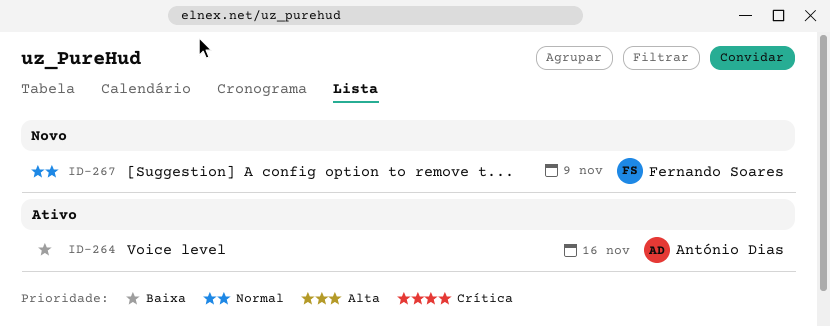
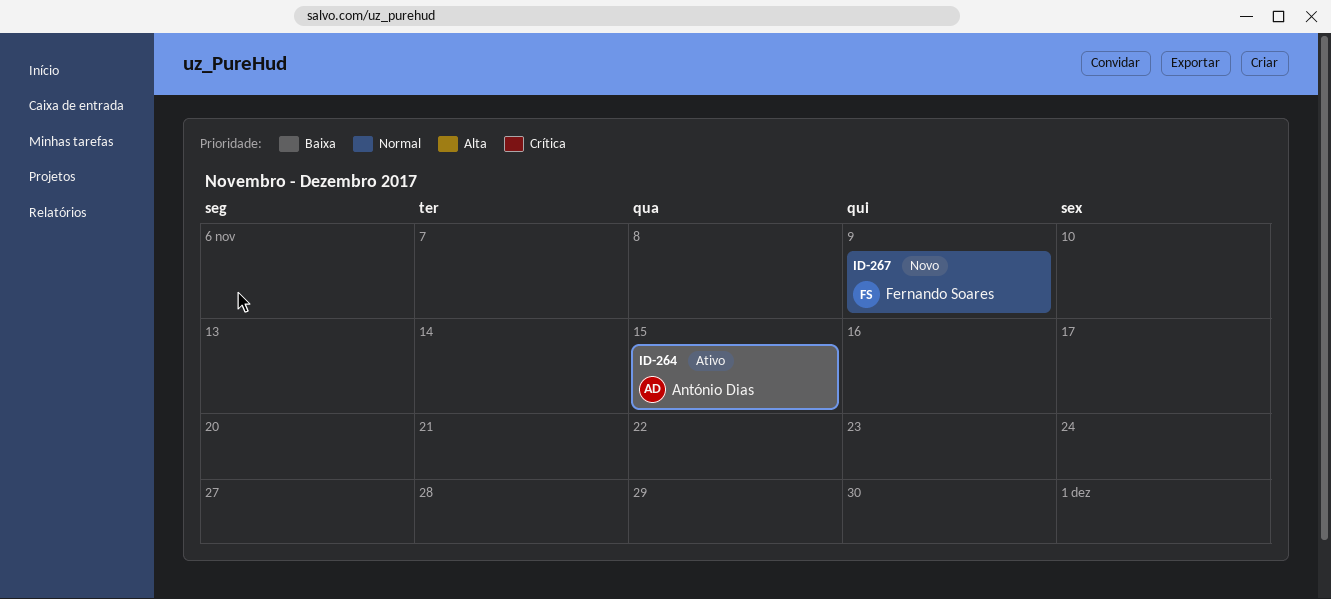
ID-264, due: Nov 16 -> Nov 15

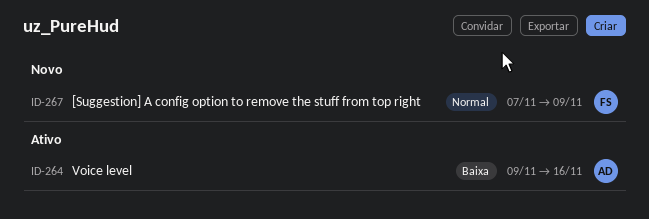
ID-264, due: Nov 15 -> Nov 16

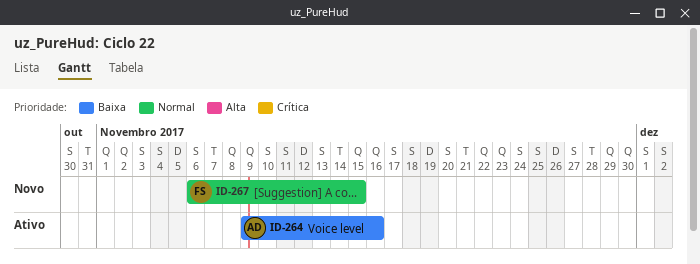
ID-267, start: Nov 7 -> Nov 6
ID-267, due: Nov 9 -> Nov 15

